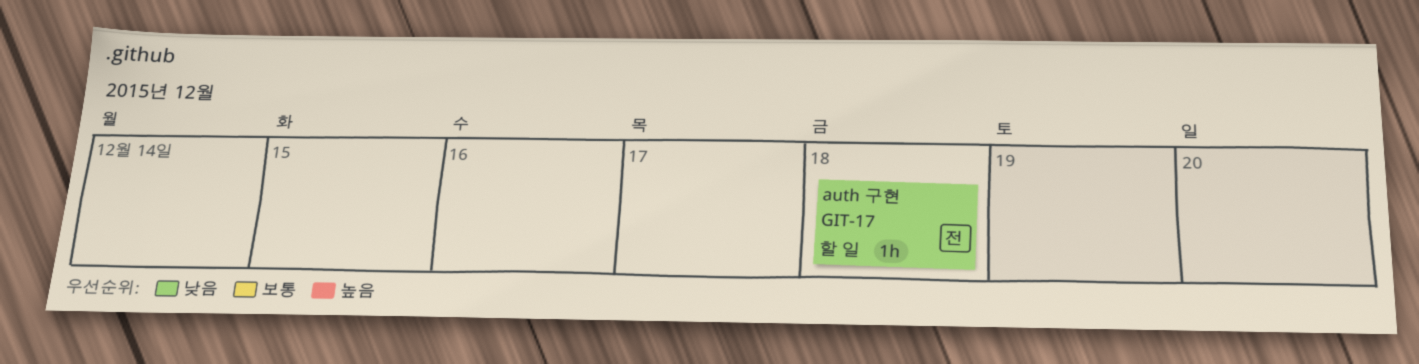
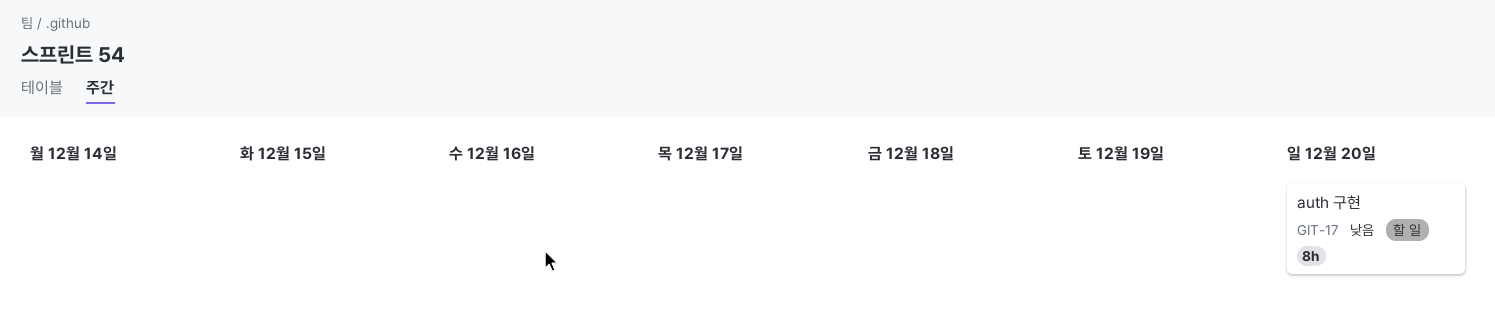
GIT-17, estimate: 1h -> 8h
GIT-17, due: Dec 18 -> Dec 20

